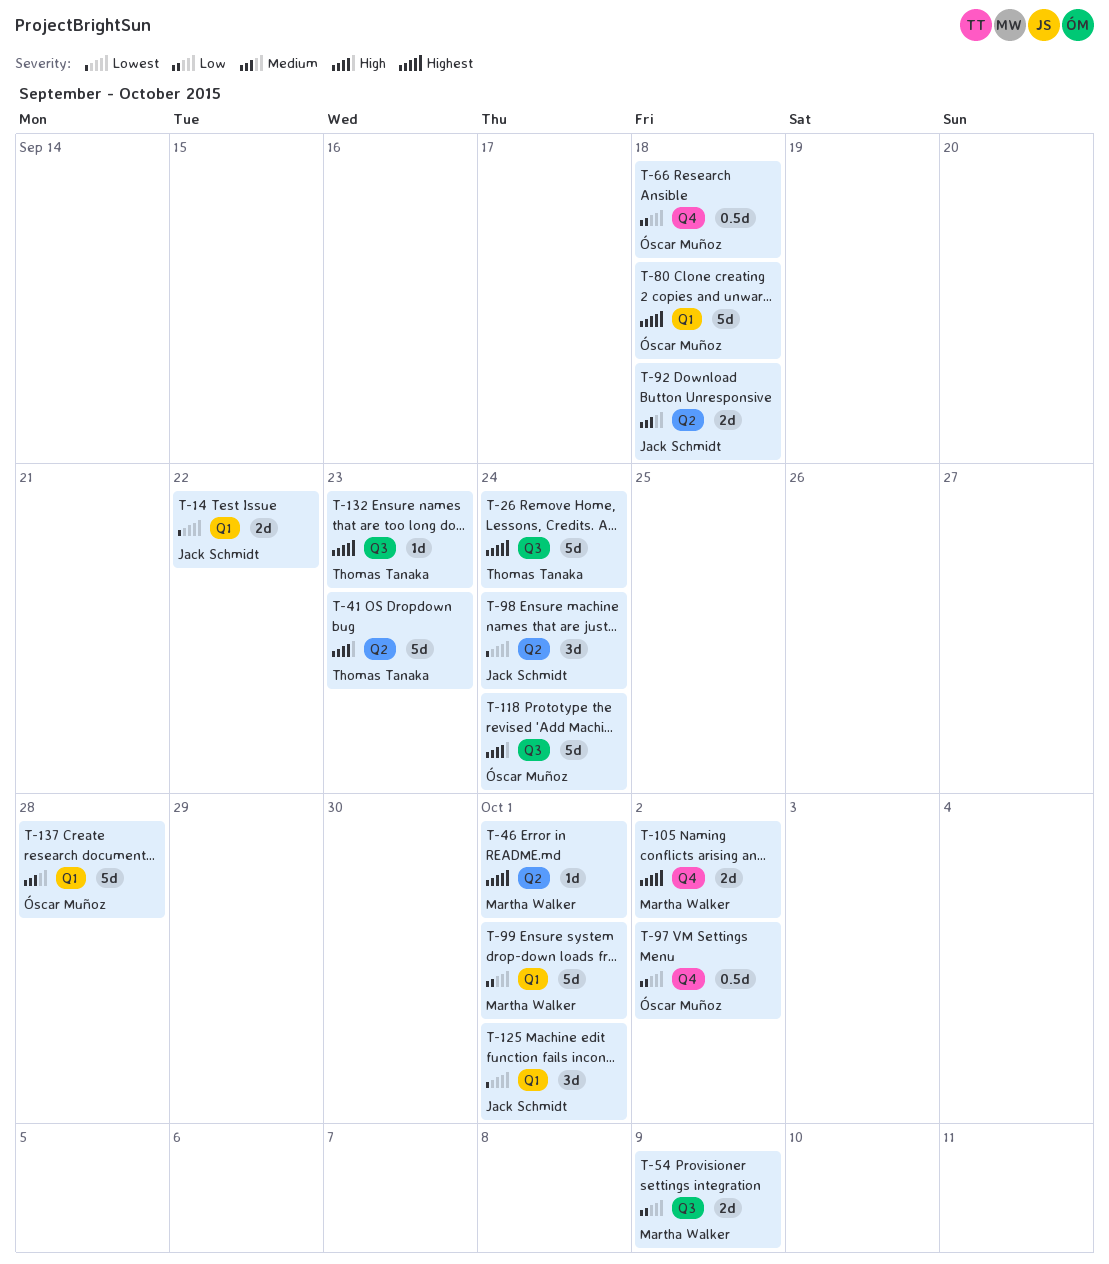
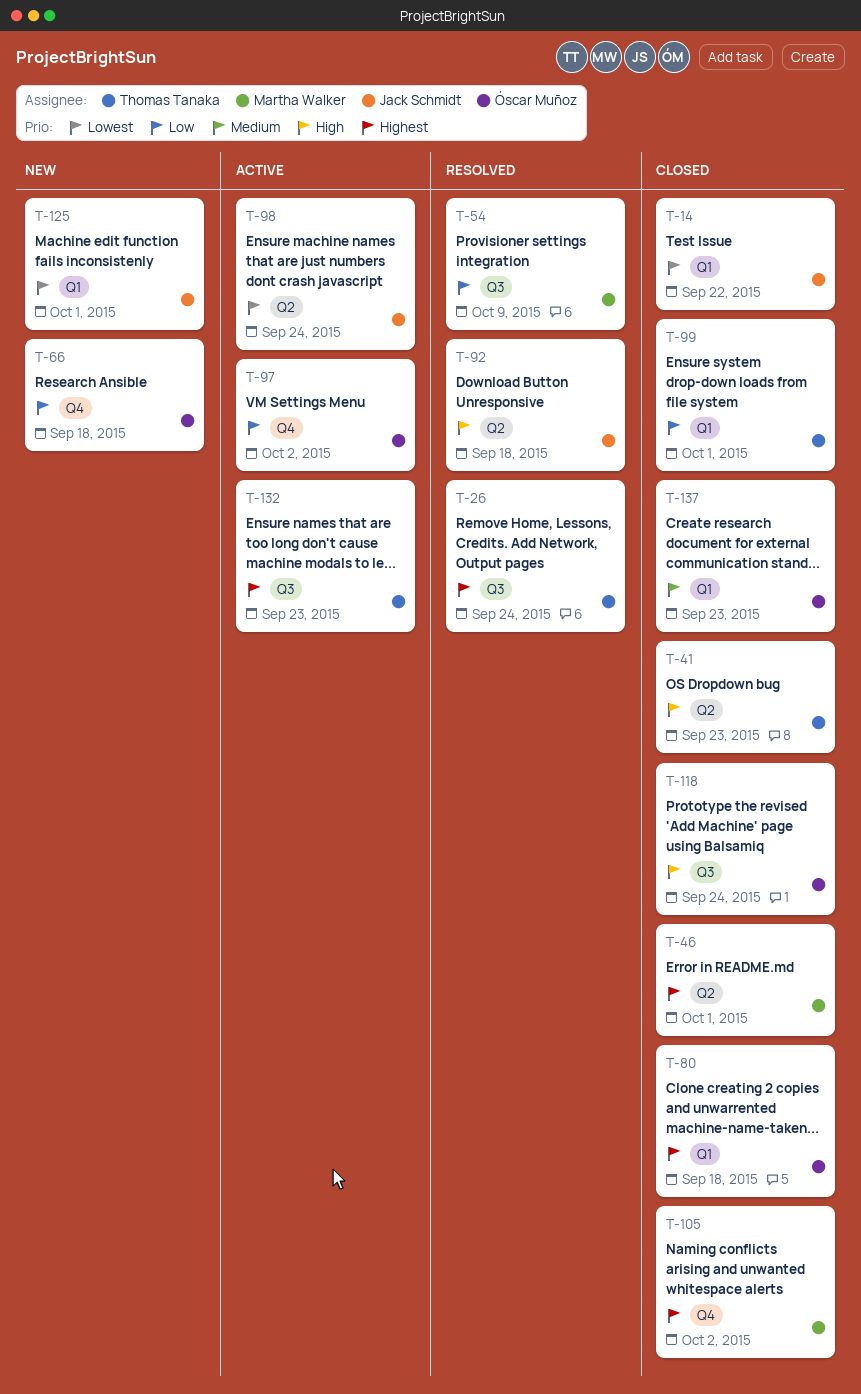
T-92, priority: Medium -> High
T-99, owner: Martha Walker -> Thomas Tanaka
T-137, due: Sep 28 -> Sep 23

